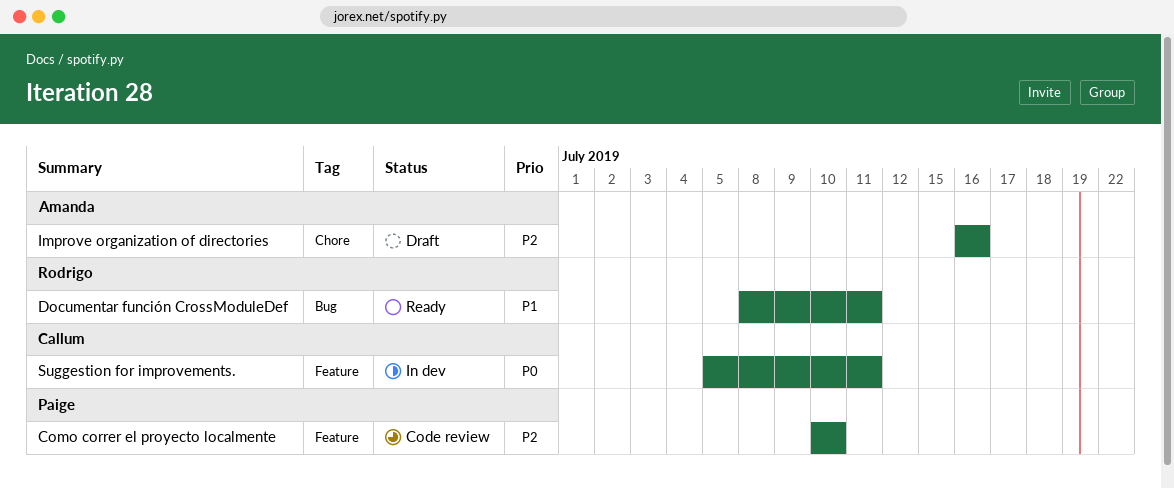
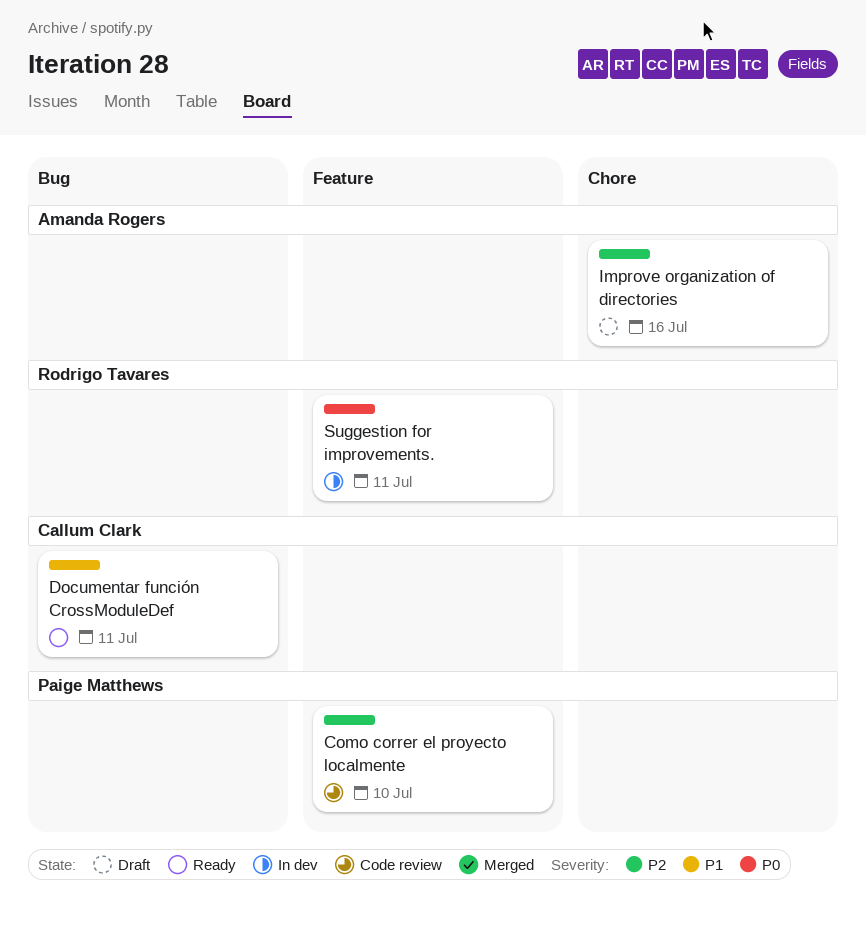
Documentar función CrossModuleDef, owner: Rodrigo Tavares -> Callum Clark
Suggestion for improvements., owner: Callum Clark -> Rodrigo Tavares

